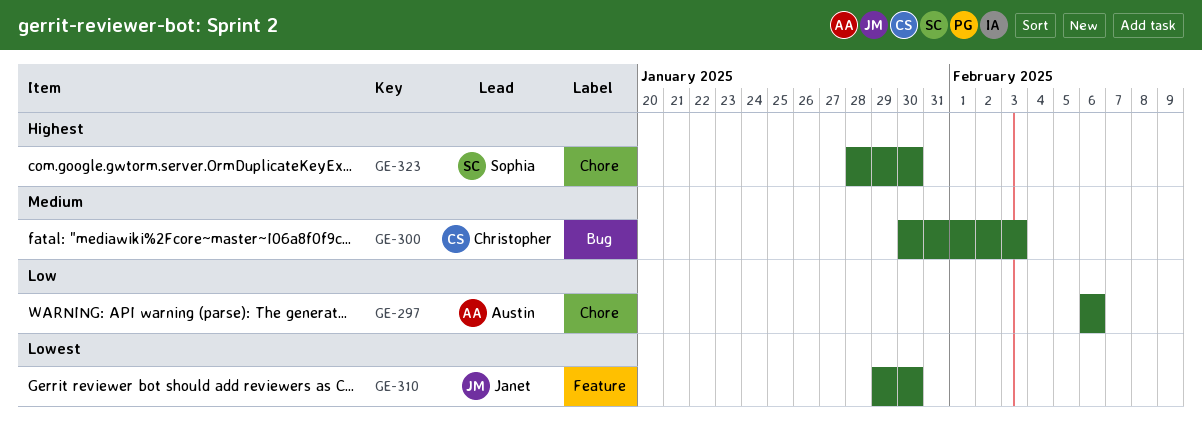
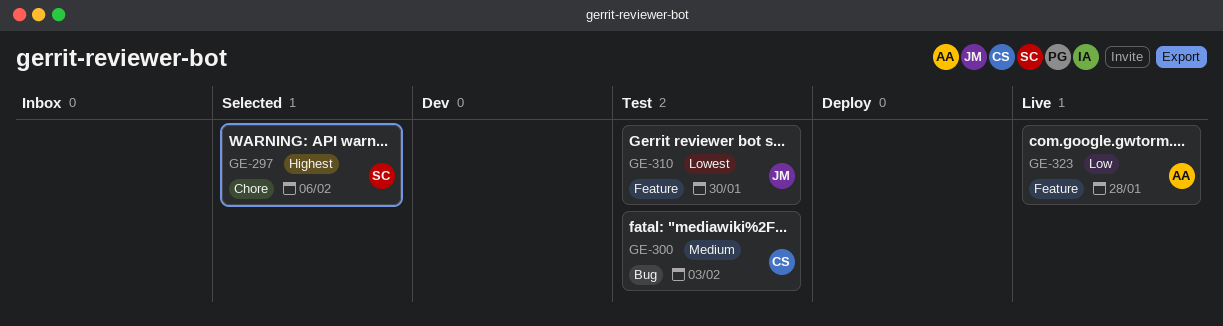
GE-297, owner: Austin -> Sophia
GE-297, priority: Low -> Highest
GE-323, owner: Sophia -> Austin
GE-323, priority: Highest -> Low
GE-323, label: Chore -> Feature
GE-323, due: Jan 30 -> Jan 28

